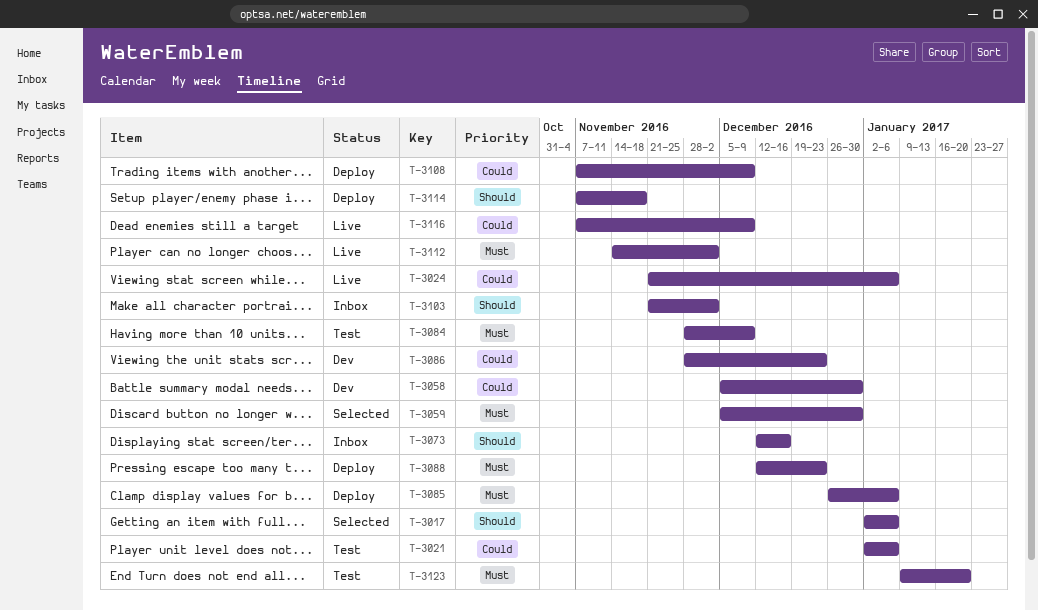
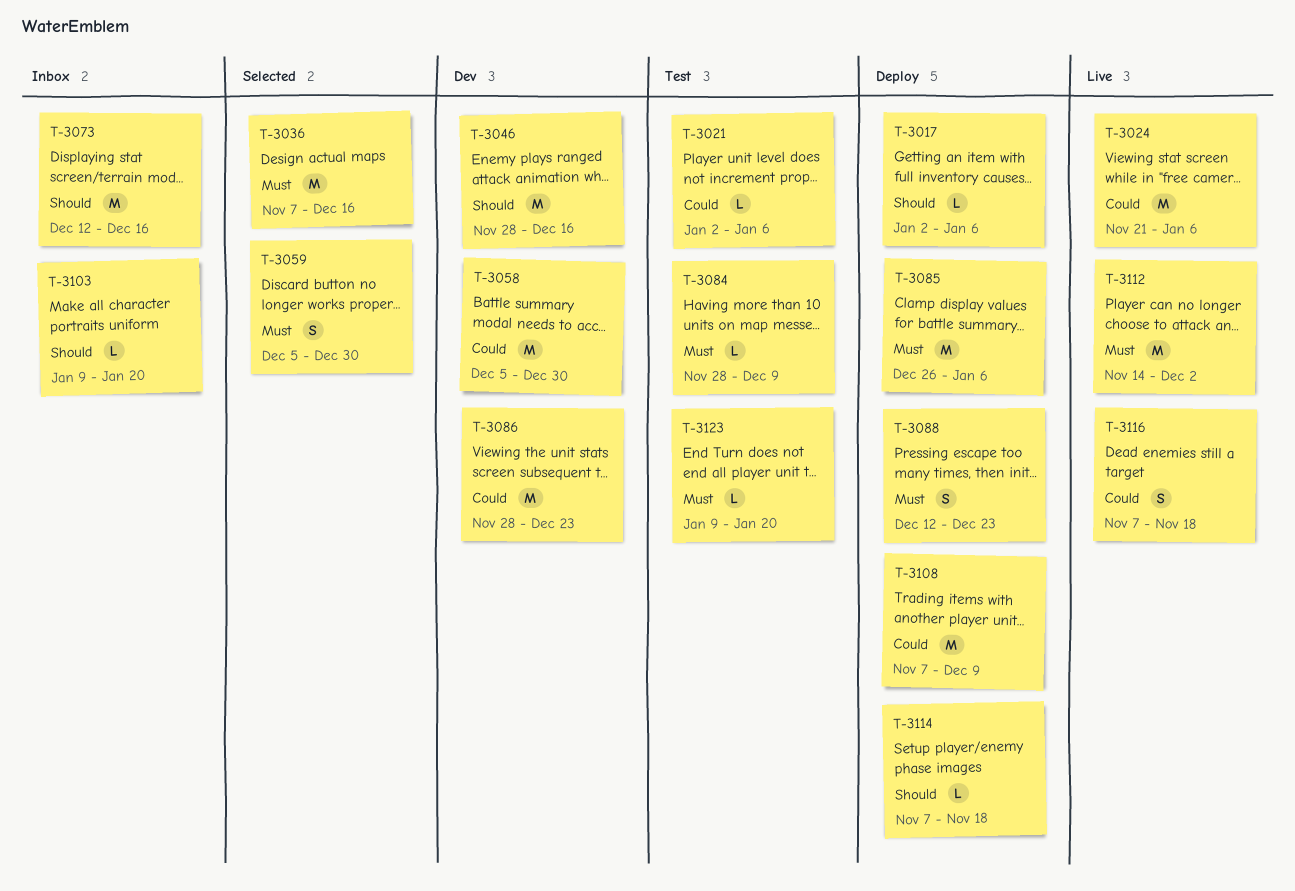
T-3017, status: Selected -> Deploy
T-3036: none -> present
T-3046: none -> present
T-3103, start: Nov 21 -> Jan 9
T-3103, due: Dec 2 -> Jan 20
T-3116, due: Dec 9 -> Nov 18

